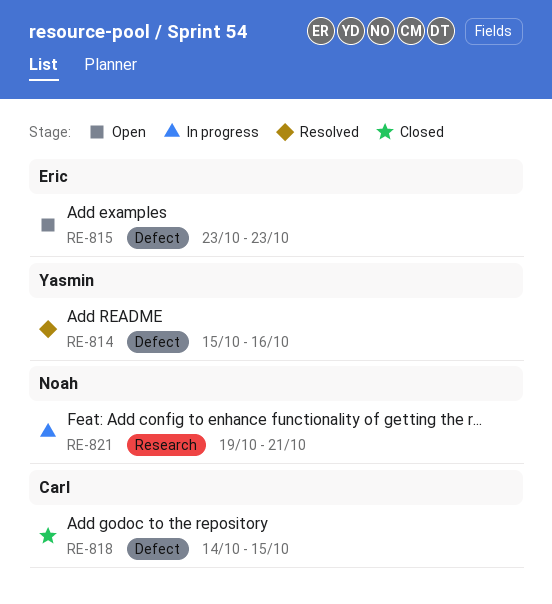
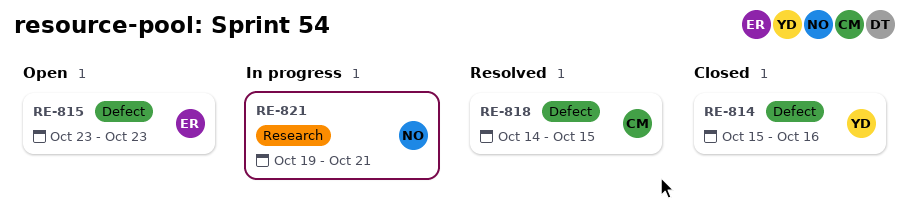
RE-814, status: Resolved -> Closed
RE-818, status: Closed -> Resolved

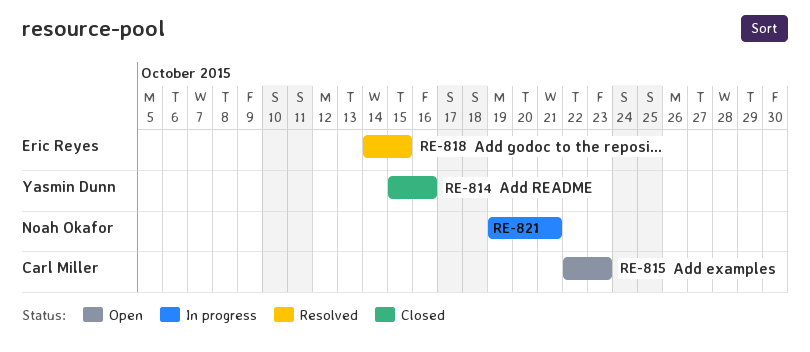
RE-815, owner: Eric Reyes -> Carl Miller
RE-815, start: Oct 23 -> Oct 22
RE-818, owner: Carl Miller -> Eric Reyes

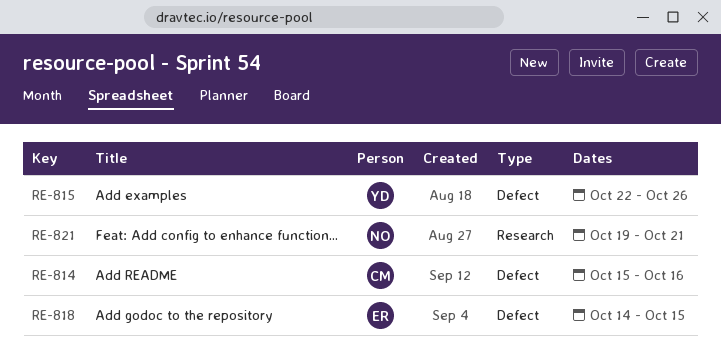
RE-814, owner: Yasmin Dunn -> Carl Miller
RE-815, owner: Carl Miller -> Yasmin Dunn
RE-815, due: Oct 23 -> Oct 26

